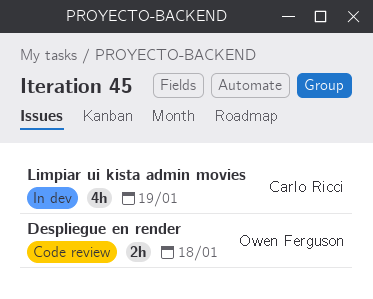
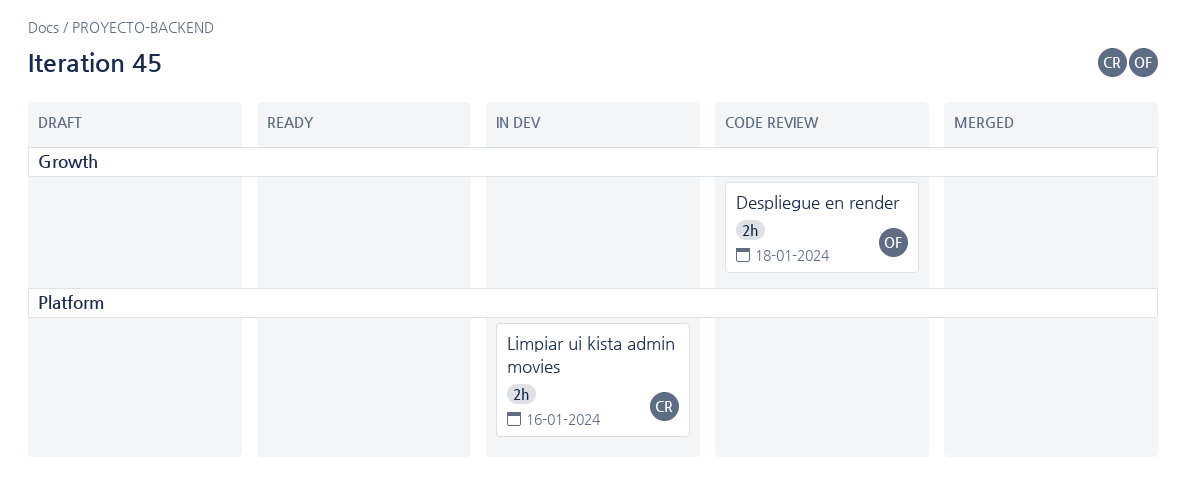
Limpiar ui kista admin movies, estimate: 4h -> 2h
Limpiar ui kista admin movies, due: Jan 19 -> Jan 16

